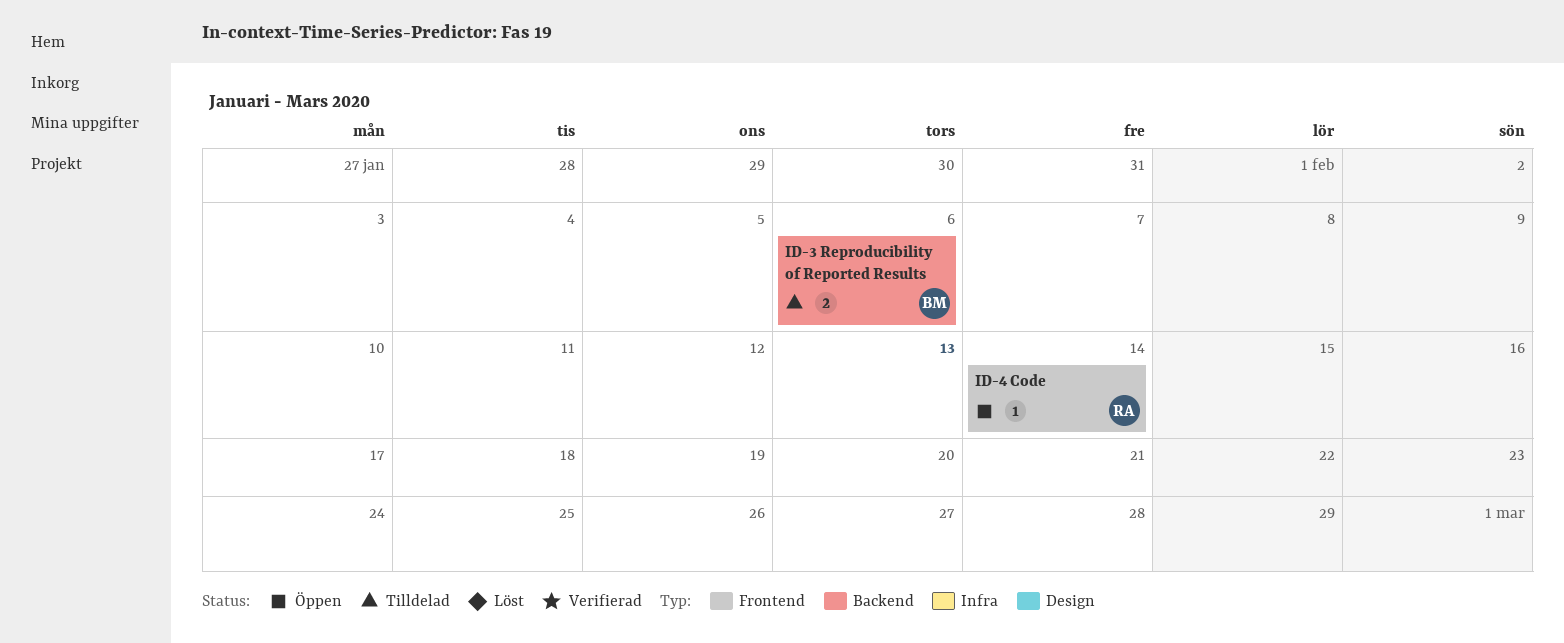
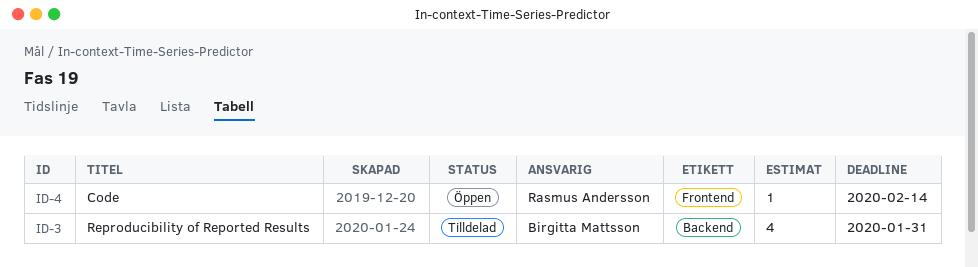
ID-3, estimate: 2 -> 4
ID-3, due: Feb 6 -> Jan 31

